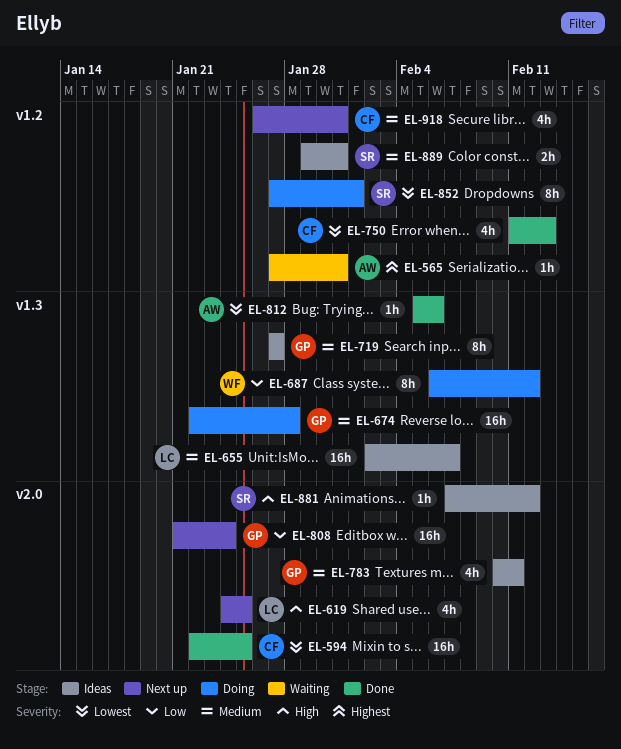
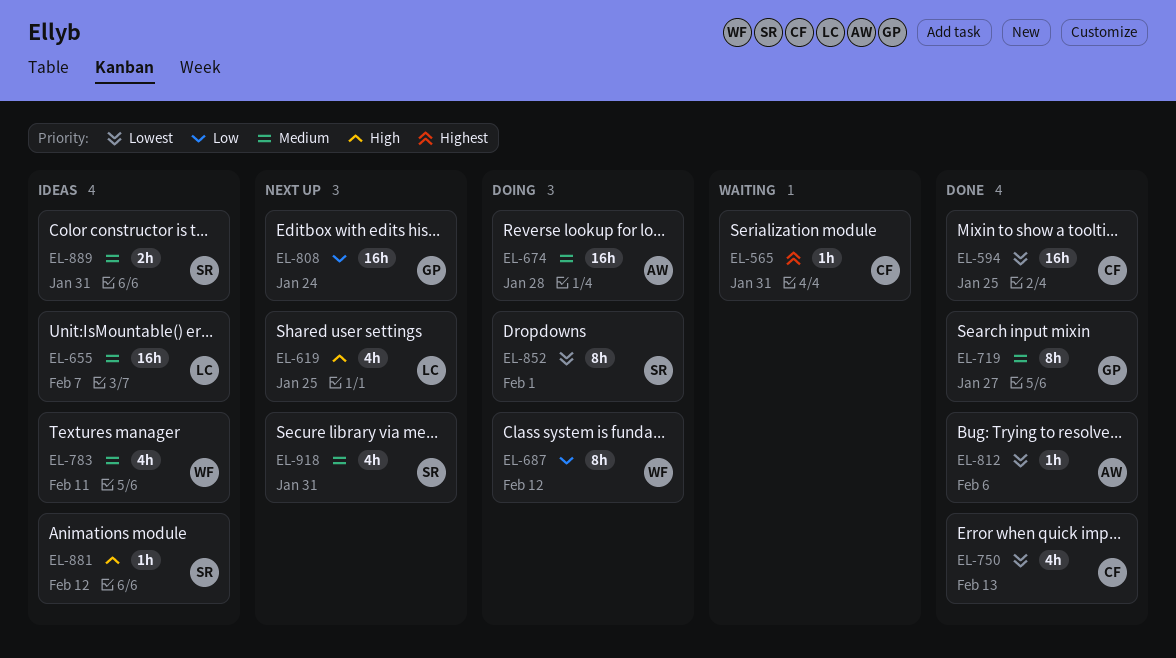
EL-565, owner: AW -> CF
EL-674, owner: GP -> AW
EL-719, status: Ideas -> Done
EL-783, owner: GP -> WF
EL-918, owner: CF -> SR

